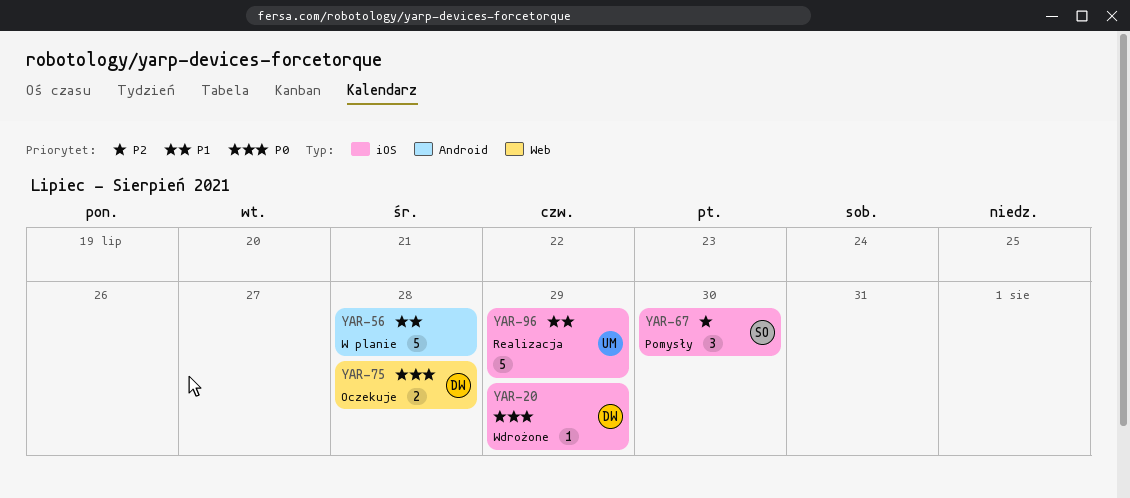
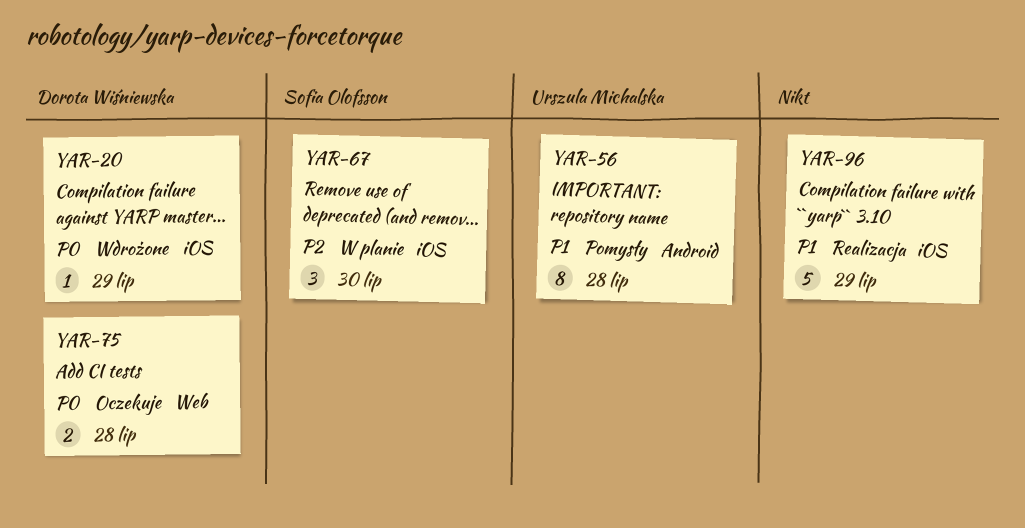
YAR-56, status: W planie -> Pomysły
YAR-56, owner: none -> Urszula Michalska
YAR-56, estimate: 5 -> 8
YAR-67, status: Pomysły -> W planie
YAR-96, owner: Urszula Michalska -> none

